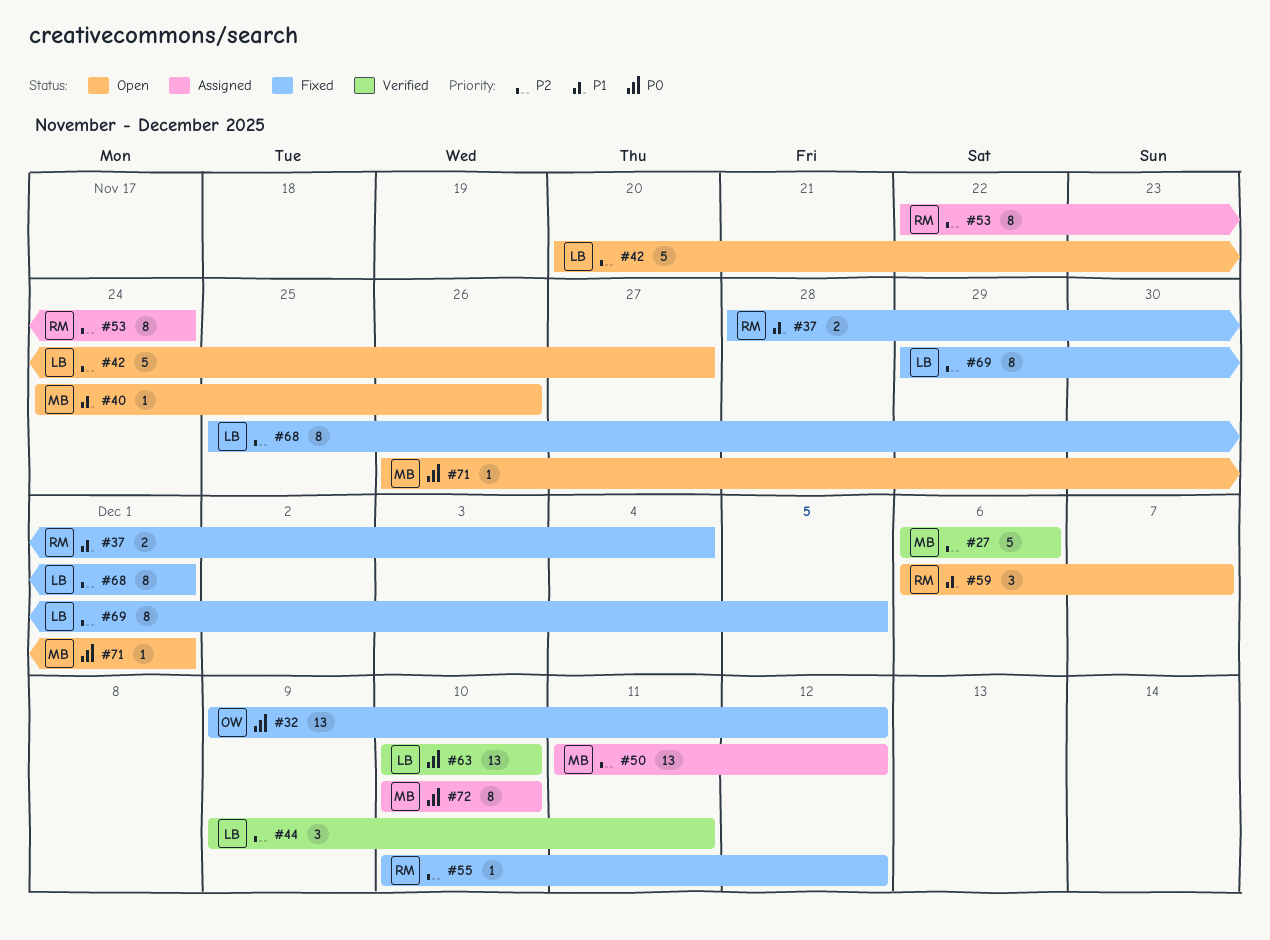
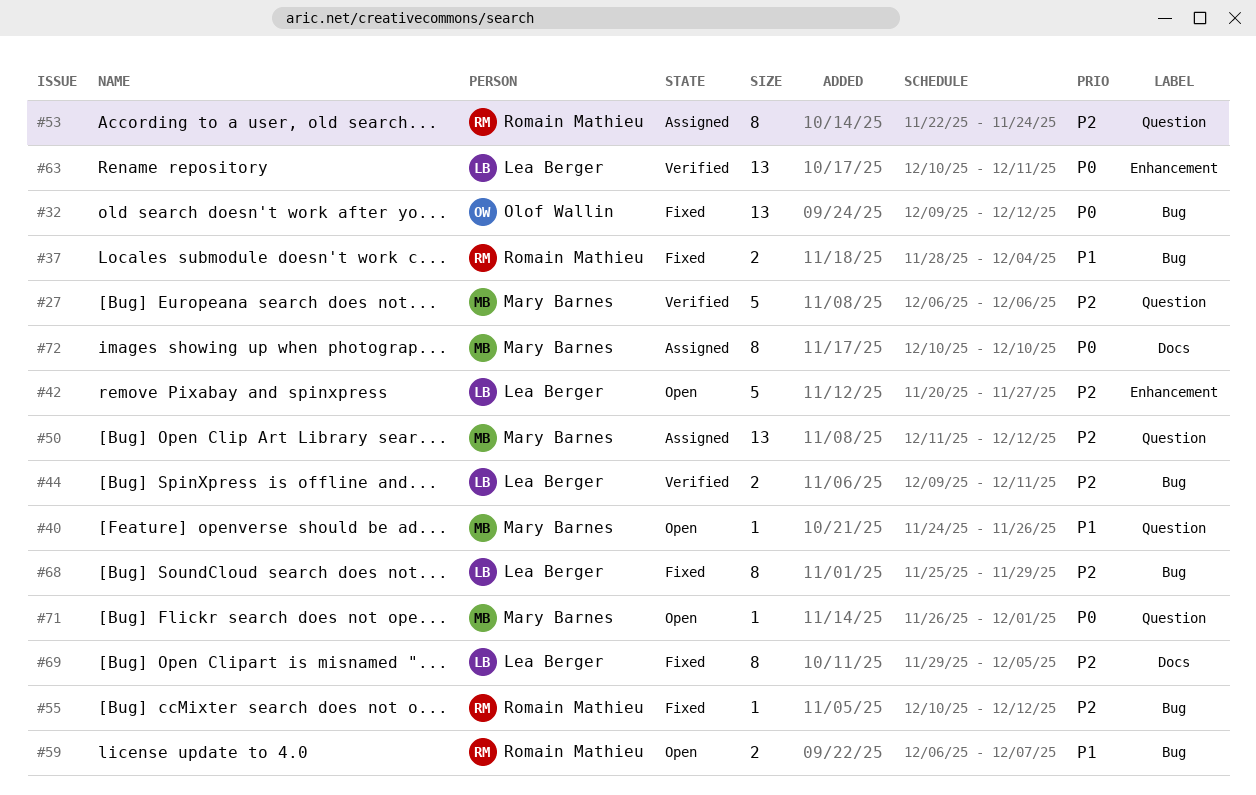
#44, estimate: 3 -> 2
#59, estimate: 3 -> 2
#63, due: Dec 10 -> Dec 11
#68, due: Dec 1 -> Nov 29

